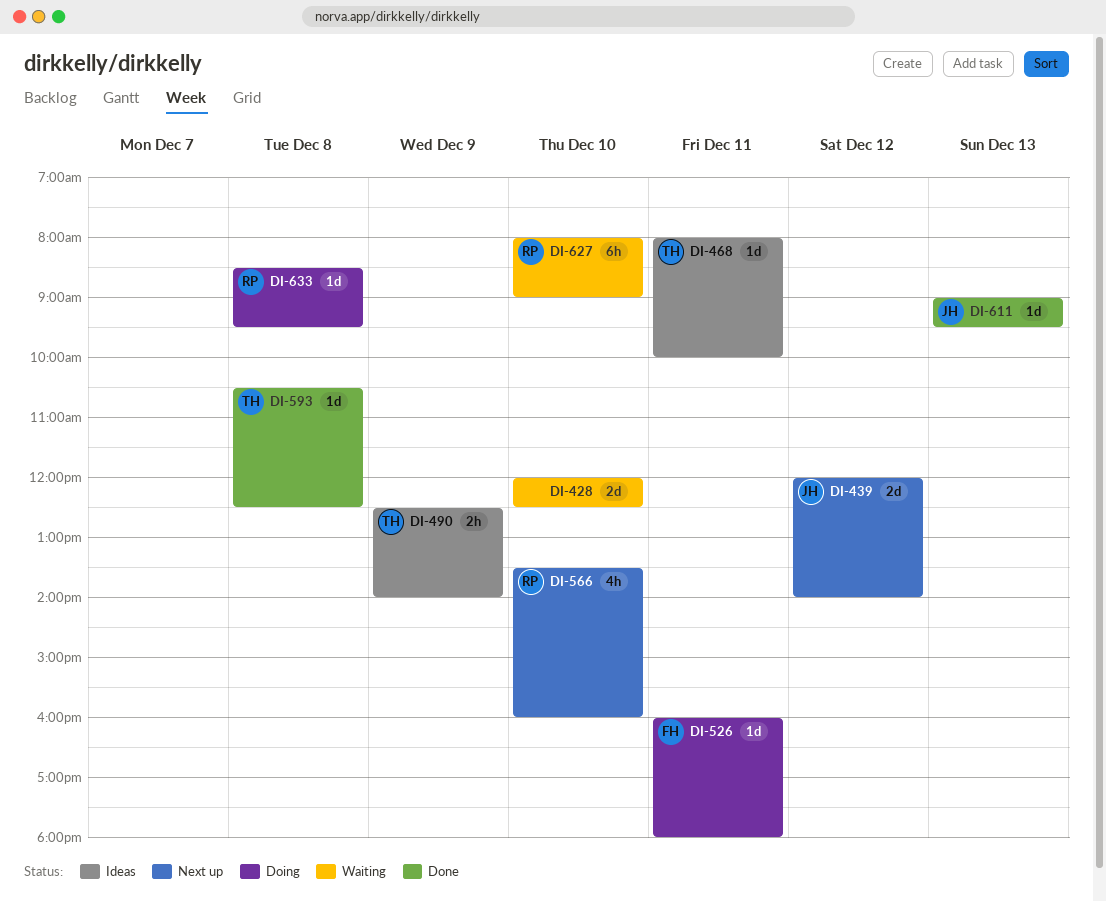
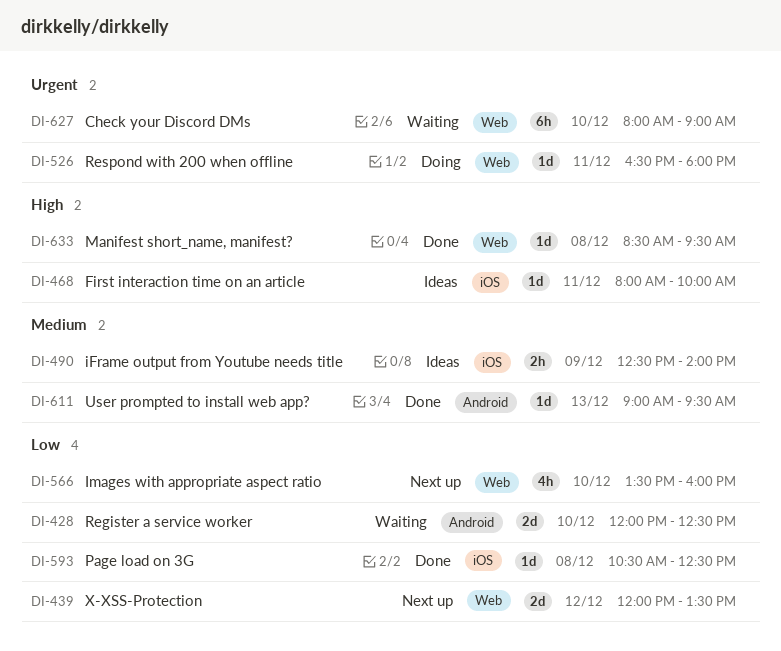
DI-439, ends: 14:00 -> 13:30
DI-526, begins: 16:00 -> 16:30
DI-633, status: Doing -> Done

